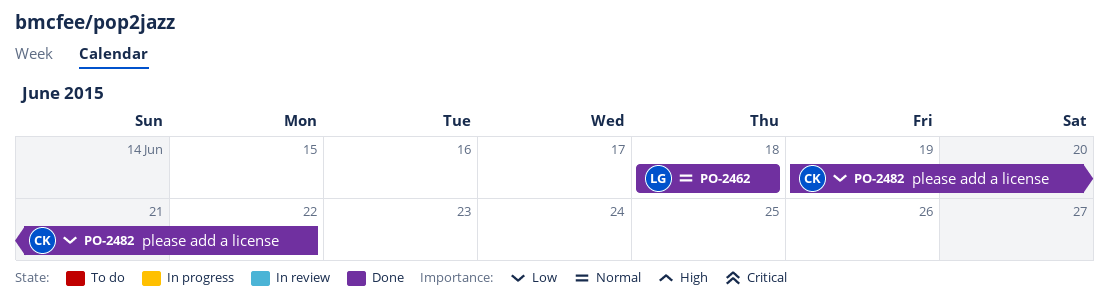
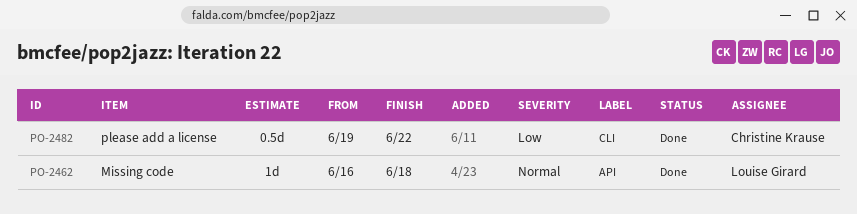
PO-2462, start: Jun 18 -> Jun 16

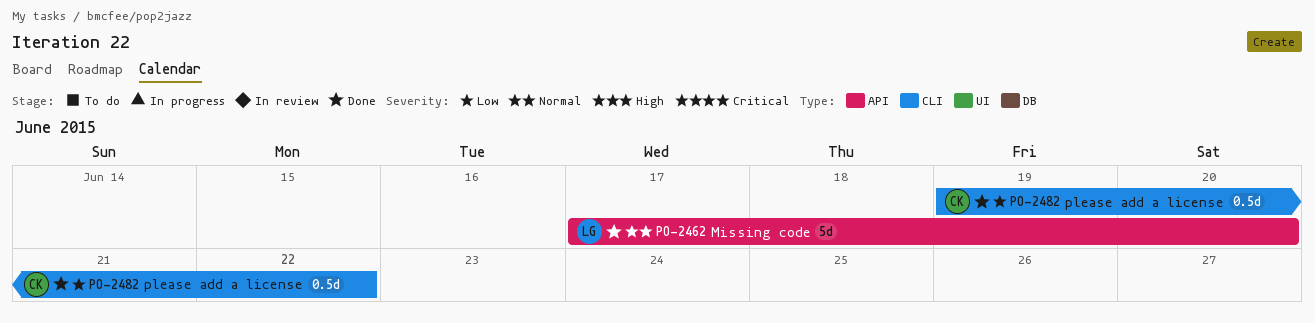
PO-2462, estimate: 1d -> 5d
PO-2462, start: Jun 16 -> Jun 17
PO-2462, due: Jun 18 -> Jun 20

